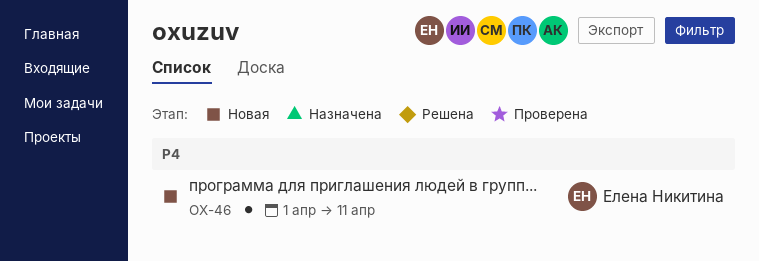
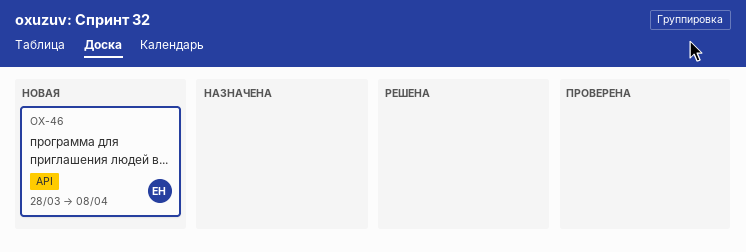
OX-46, start: Apr 1 -> Mar 28
OX-46, due: Apr 11 -> Apr 8

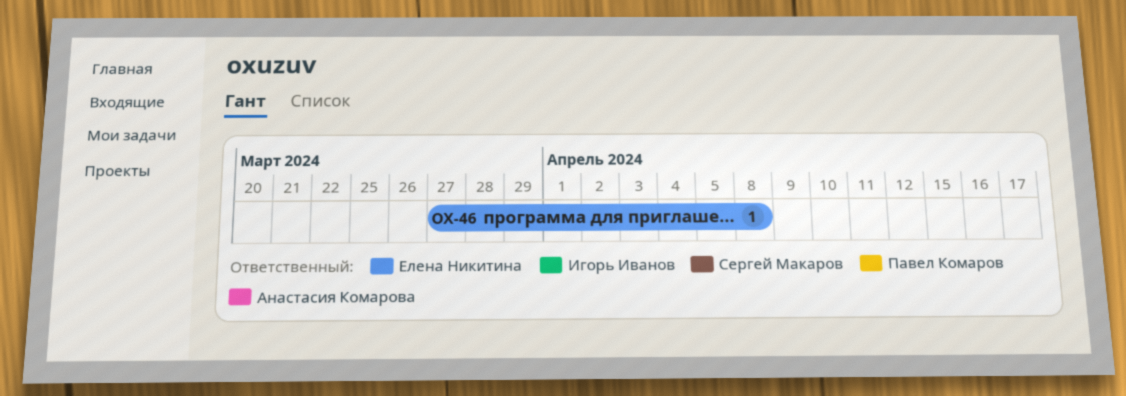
OX-46, start: Mar 28 -> Mar 27

